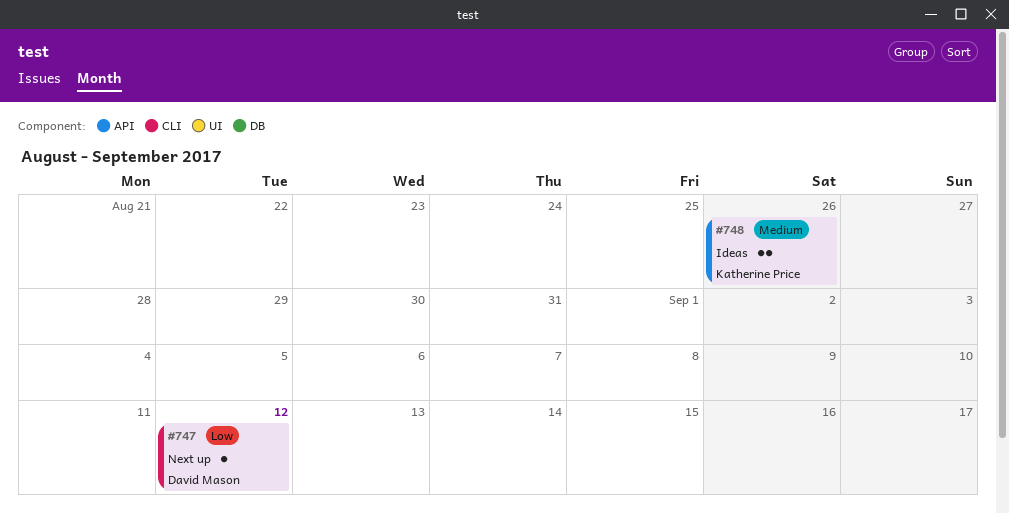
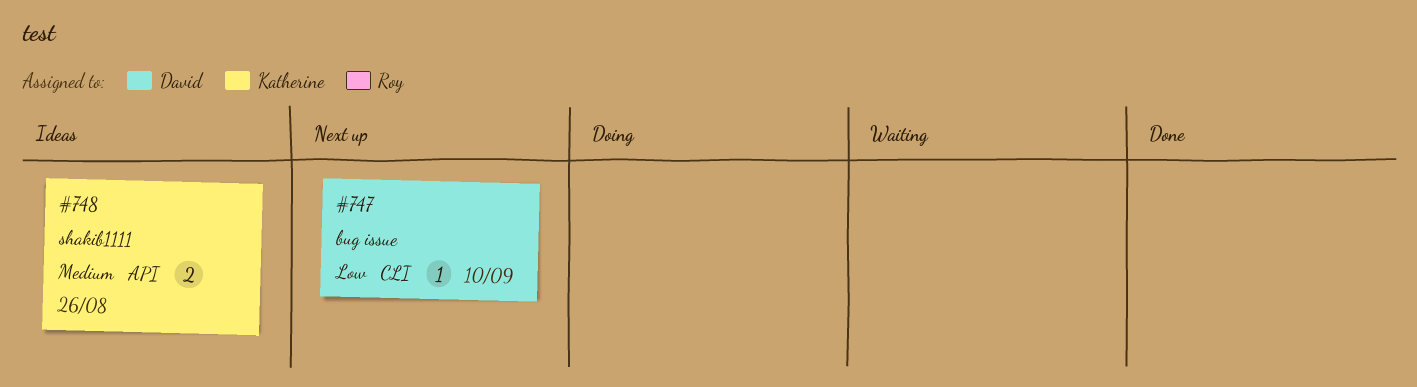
#747, due: Sep 12 -> Sep 10

